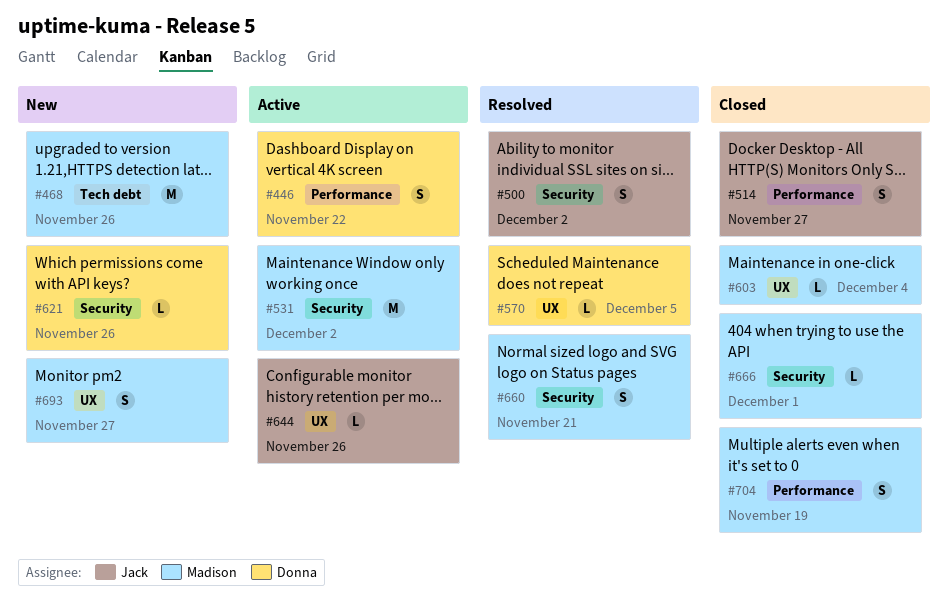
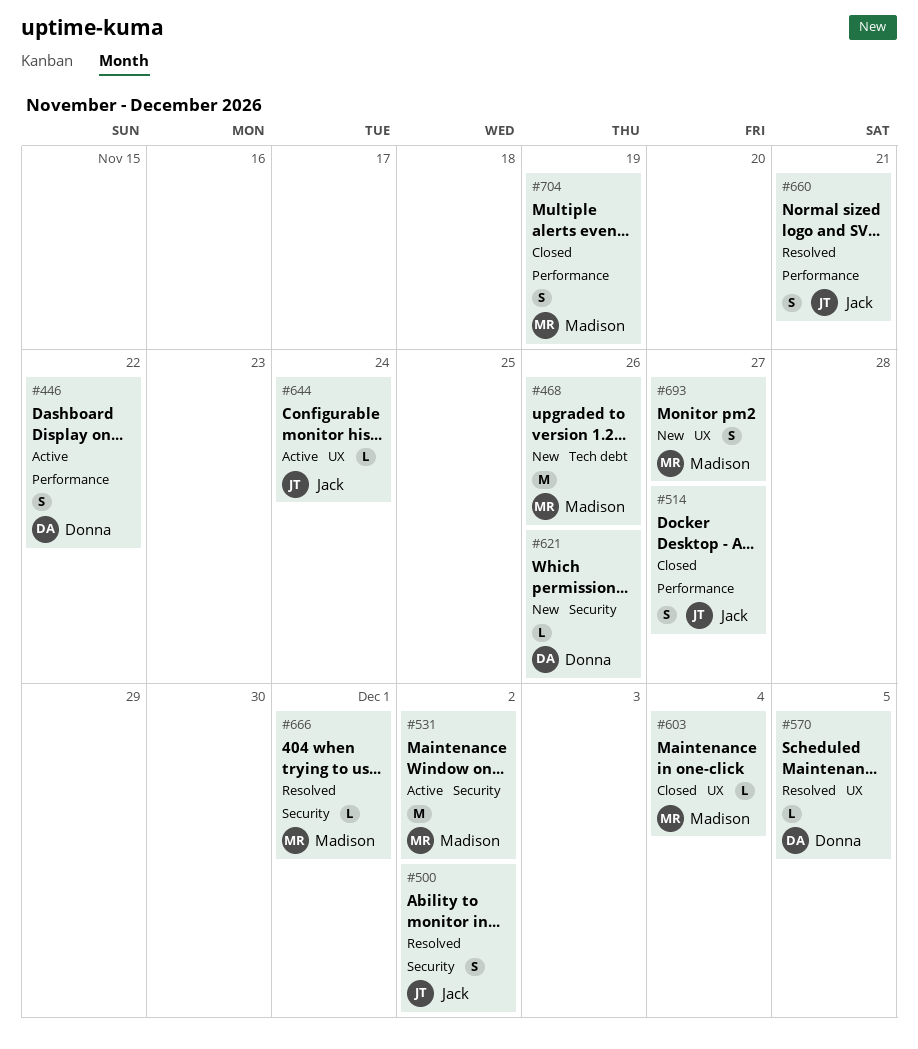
#644, due: Nov 26 -> Nov 24
#660, owner: Madison -> Jack
#660, label: Security -> Performance
#666, status: Closed -> Resolved

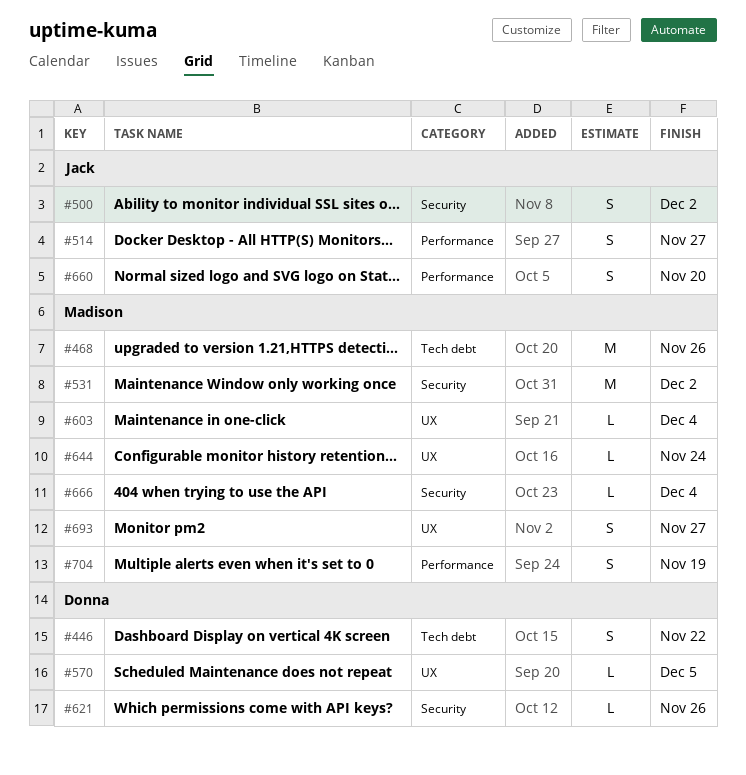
#446, label: Performance -> Tech debt
#644, owner: Jack -> Madison
#660, due: Nov 21 -> Nov 20
#666, due: Dec 1 -> Dec 4

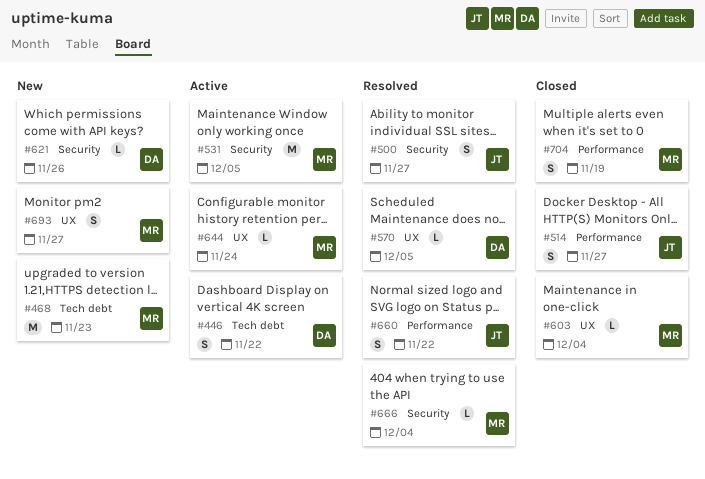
#468, due: Nov 26 -> Nov 23
#500, due: Dec 2 -> Nov 27
#531, due: Dec 2 -> Dec 5
#660, due: Nov 20 -> Nov 22

